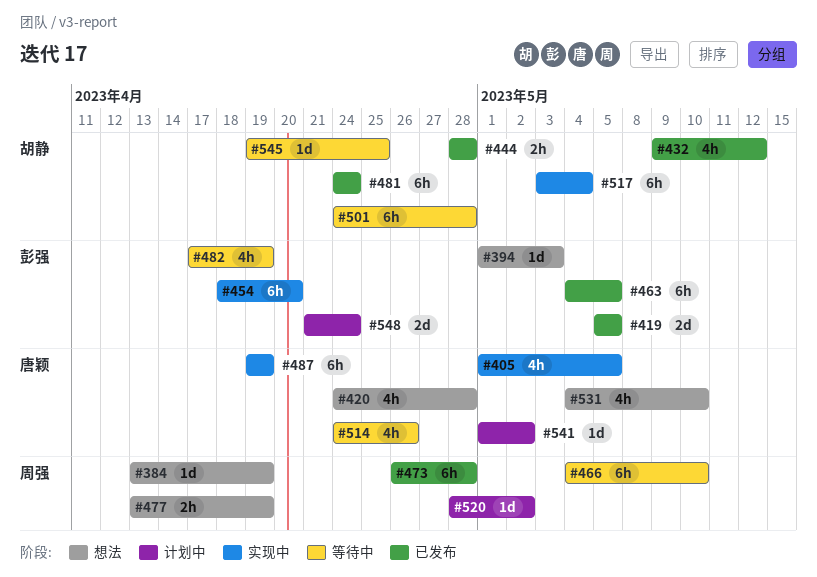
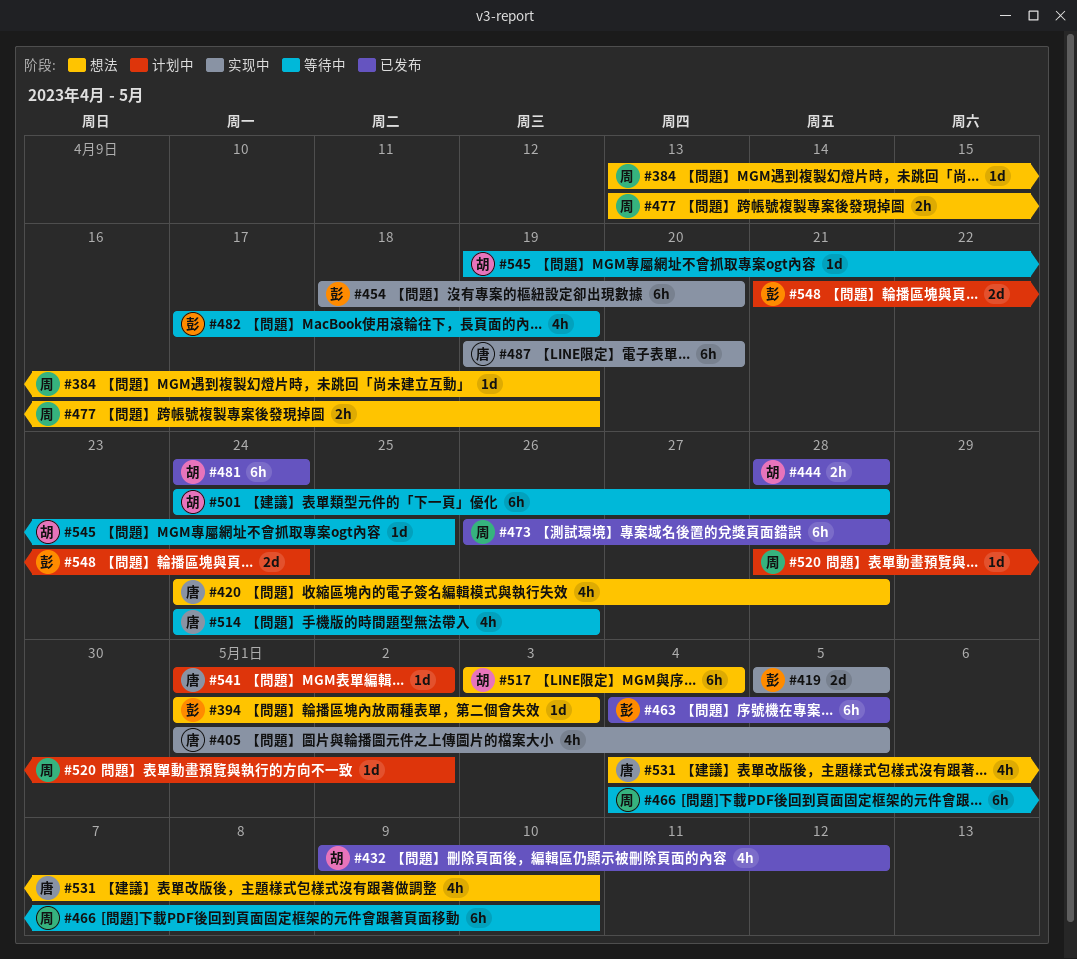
#419, status: 已发布 -> 实现中
#487, due: Apr 19 -> Apr 20
#517, status: 实现中 -> 想法

